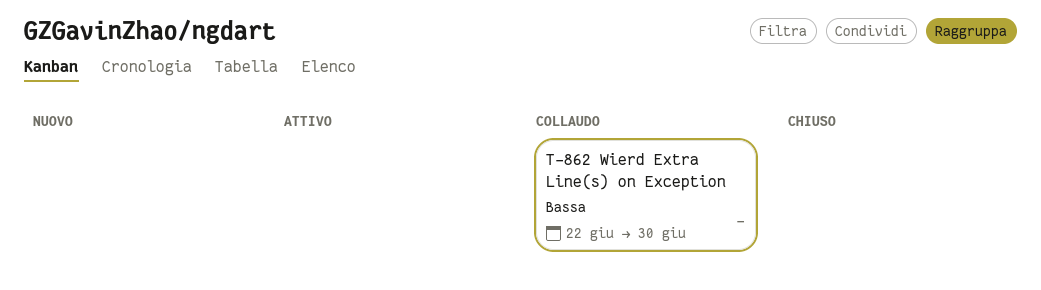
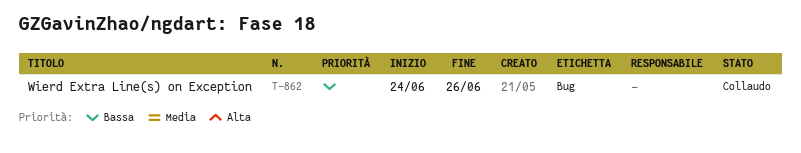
T-862, start: Jun 22 -> Jun 24
T-862, due: Jun 30 -> Jun 26

